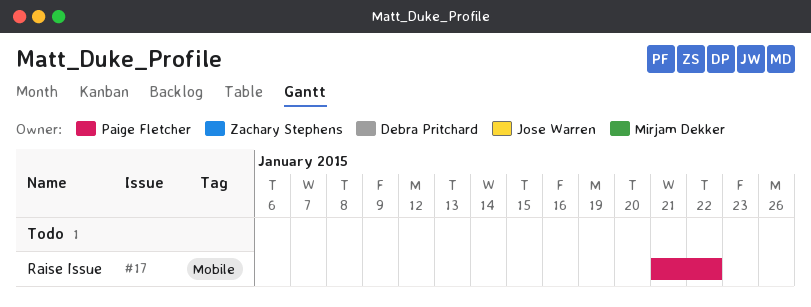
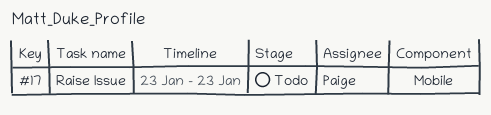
#17, start: Jan 21 -> Jan 23
#17, due: Jan 22 -> Jan 23

